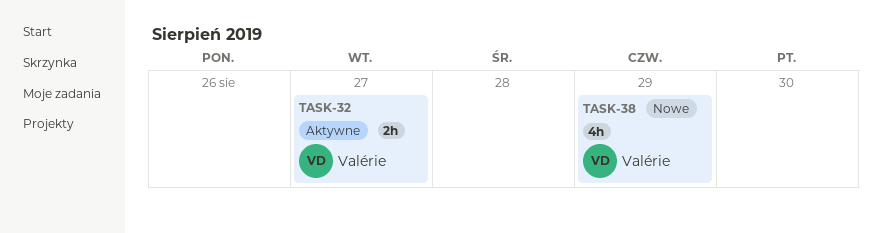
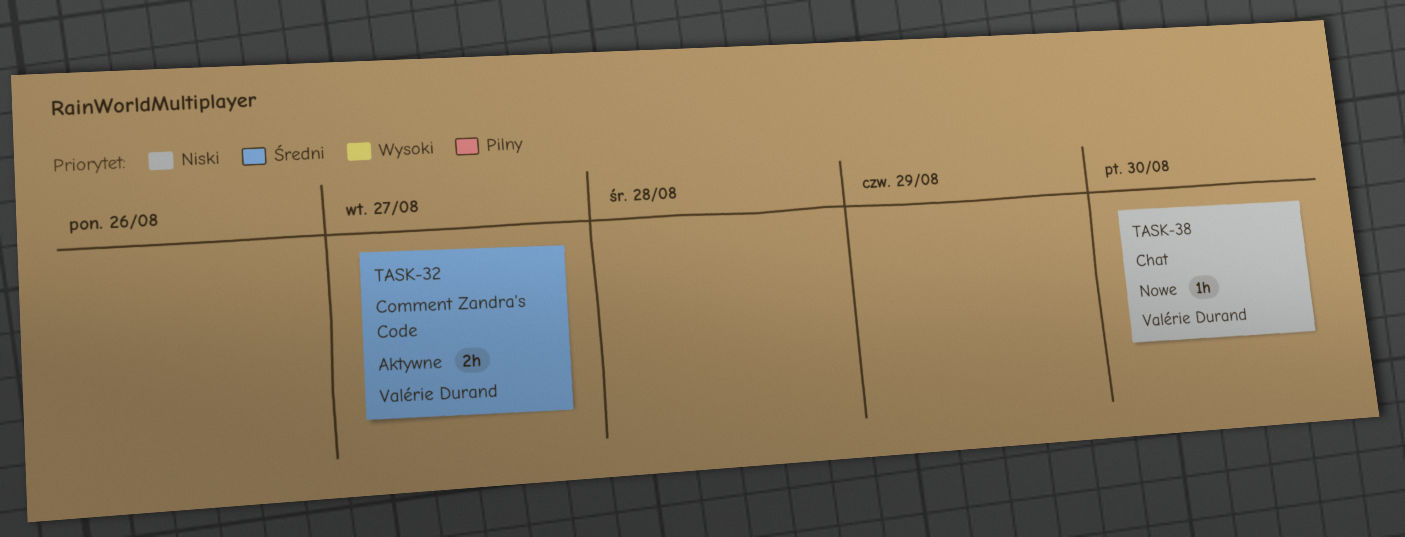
TASK-38, estimate: 4h -> 1h
TASK-38, due: Aug 29 -> Aug 30

